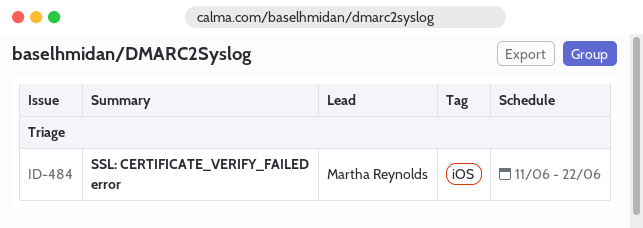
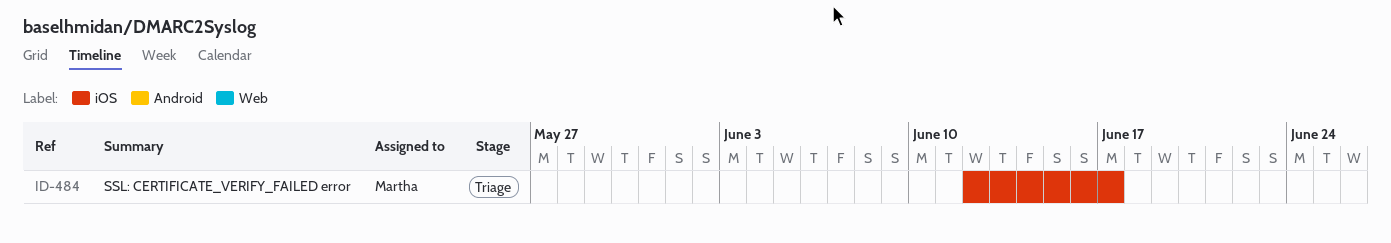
ID-484, start: Jun 11 -> Jun 12
ID-484, due: Jun 22 -> Jun 17

